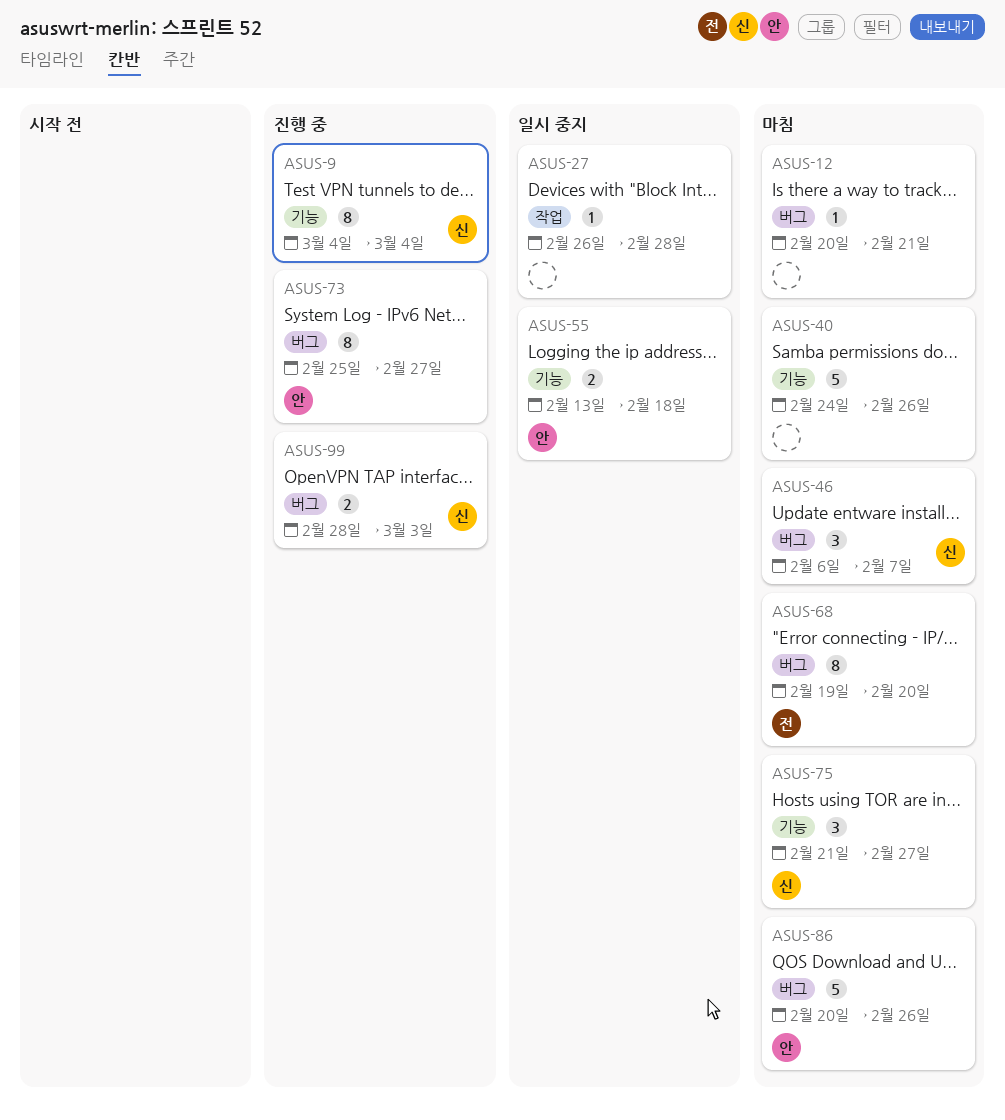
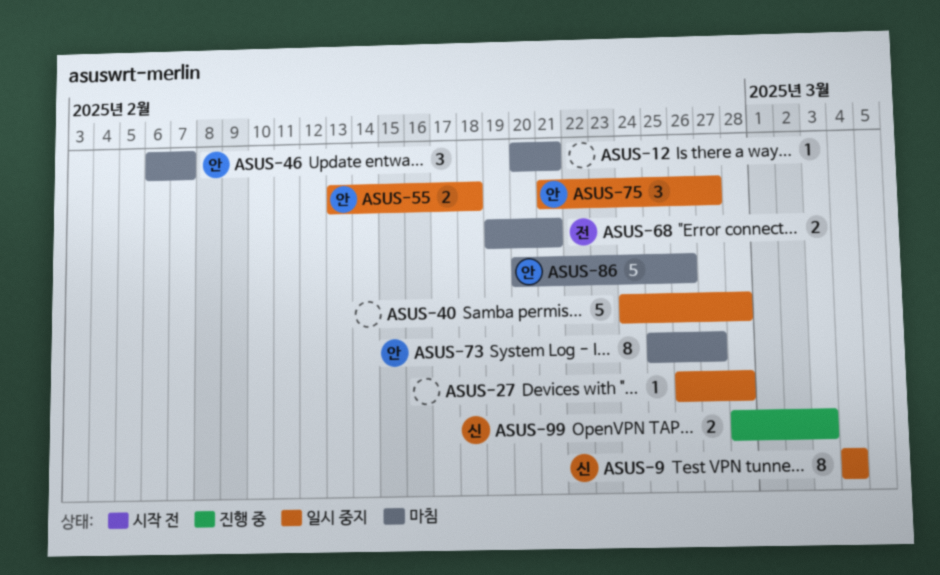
ASUS-9, status: 진행 중 -> 일시 중지
ASUS-40, status: 마침 -> 일시 중지
ASUS-40, due: Feb 26 -> Feb 28
ASUS-46, owner: 신 -> 안
ASUS-68, estimate: 8 -> 2
ASUS-68, due: Feb 20 -> Feb 21
ASUS-73, status: 진행 중 -> 마침
ASUS-75, status: 마침 -> 일시 중지
ASUS-75, owner: 신 -> 안

